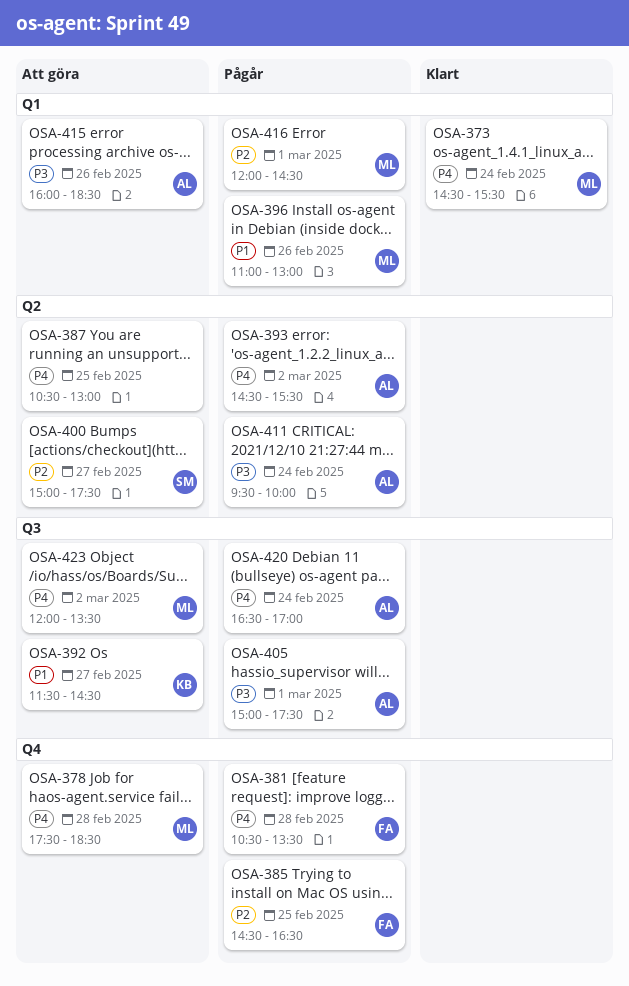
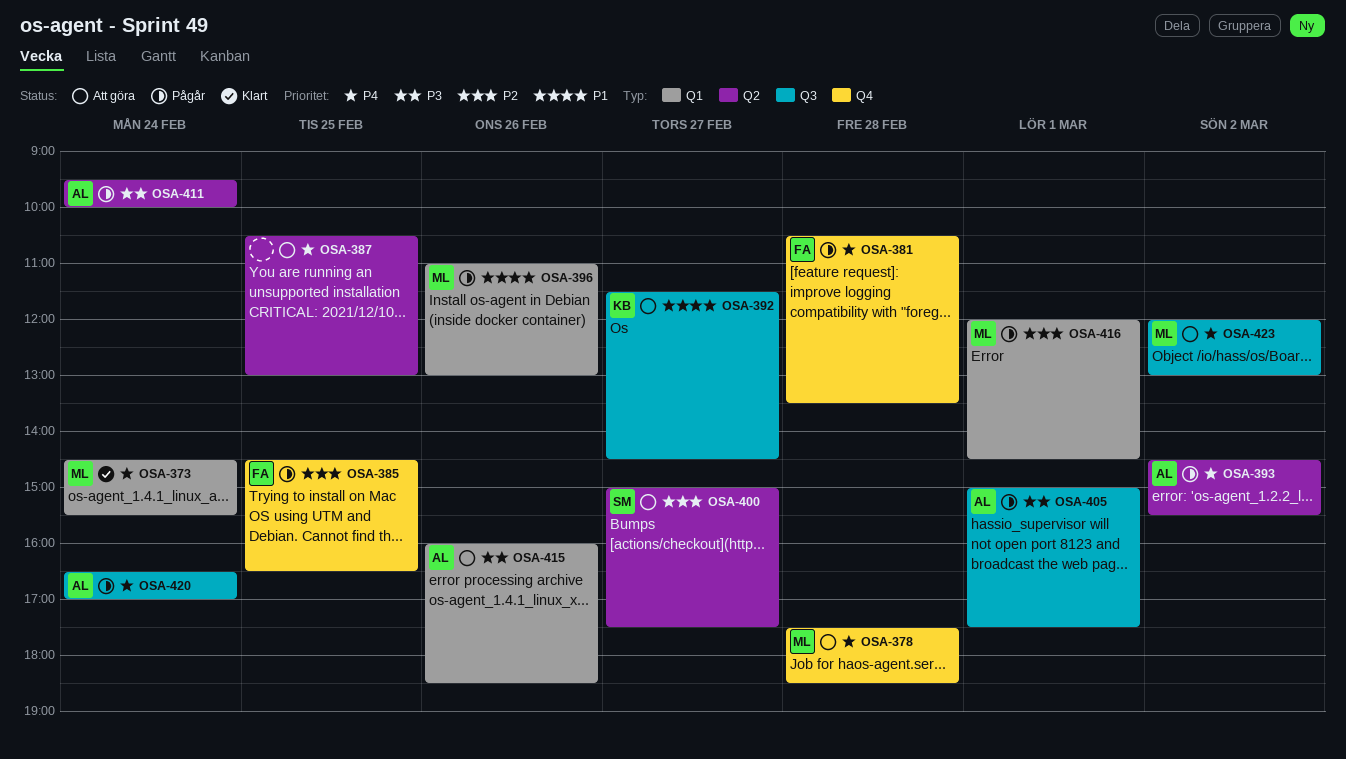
OSA-423, ends: 13:30 -> 13:00

